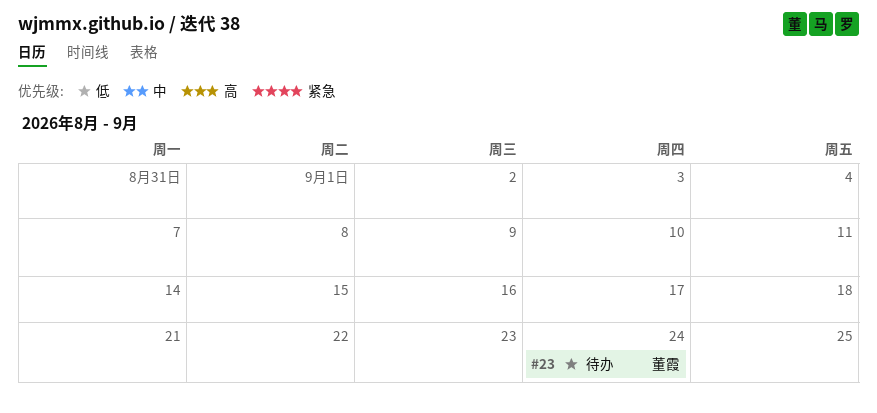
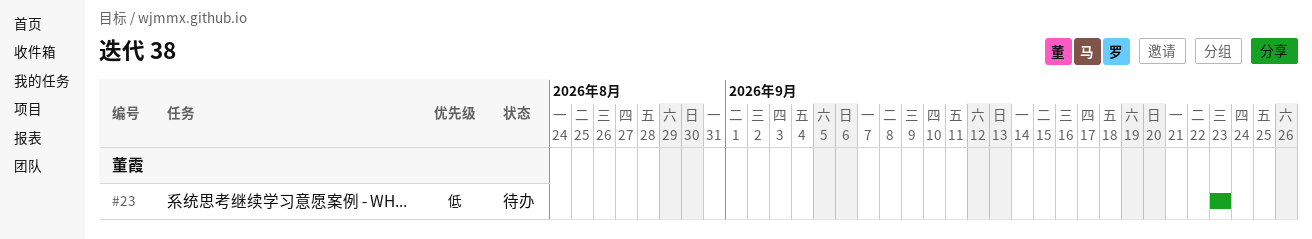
#23, due: Sep 24 -> Sep 23

